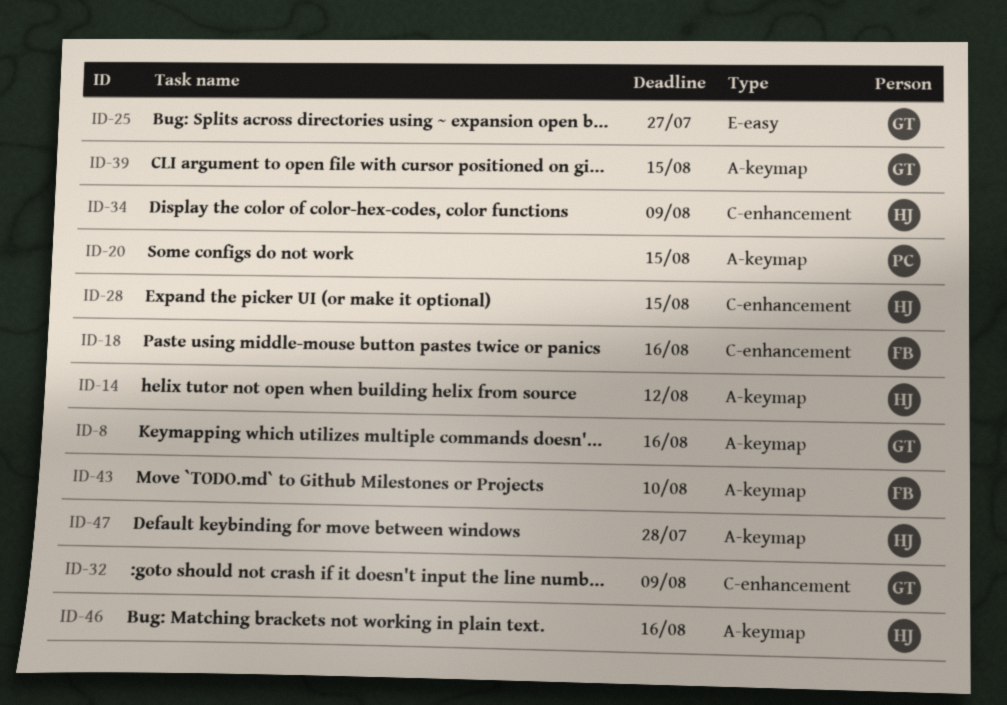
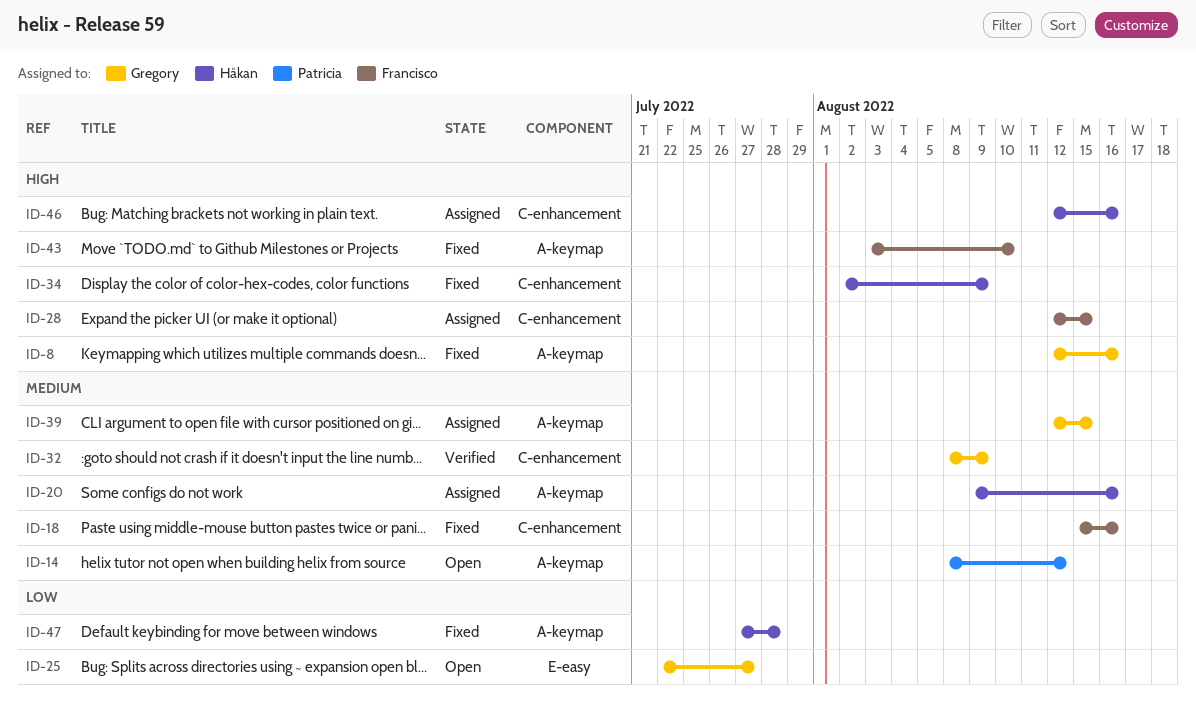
ID-14, owner: Håkan -> Patricia
ID-20, owner: Patricia -> Håkan
ID-20, due: Aug 15 -> Aug 16
ID-28, owner: Håkan -> Francisco
ID-46, label: A-keymap -> C-enhancement

